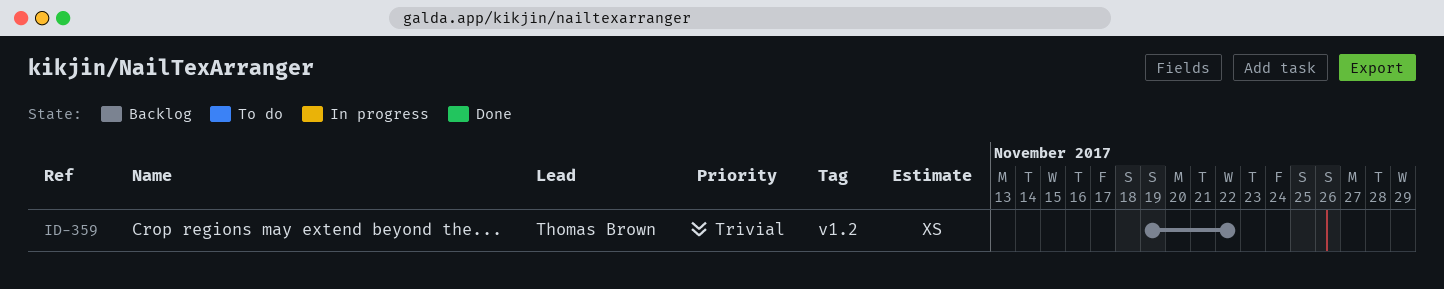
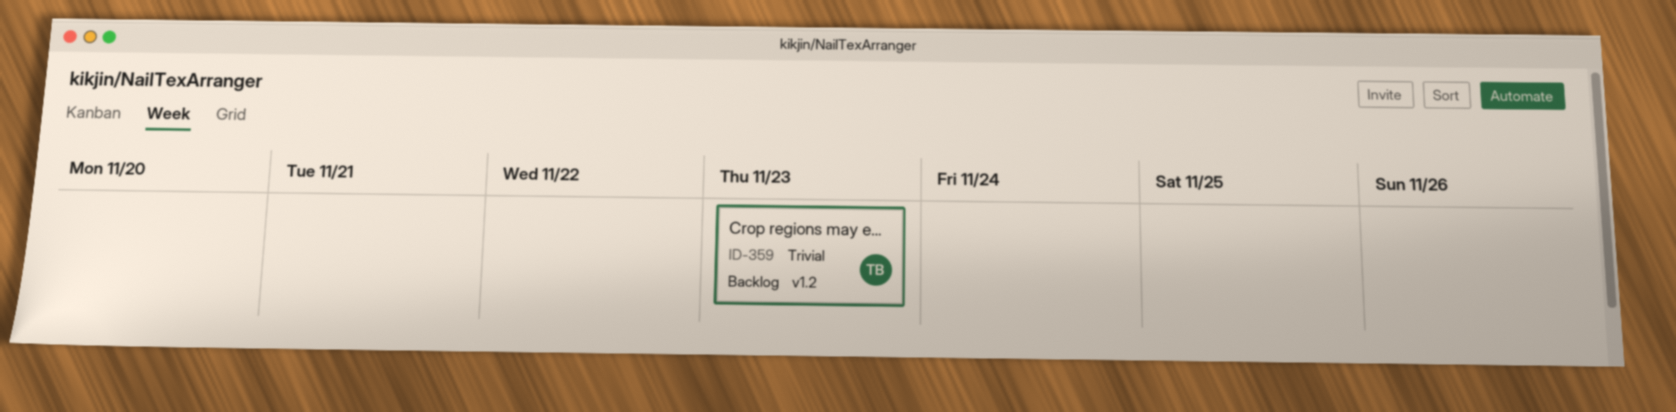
ID-359, due: Nov 22 -> Nov 23

